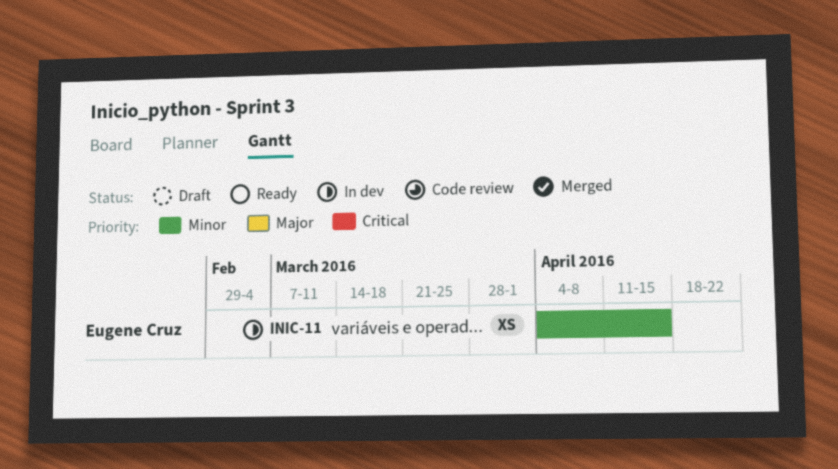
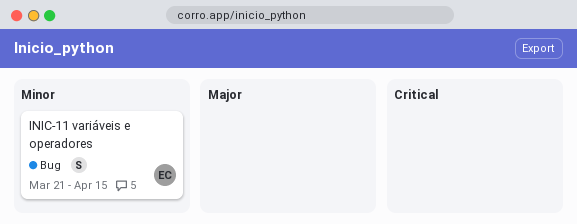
INIC-11, estimate: XS -> S
INIC-11, start: Apr 4 -> Mar 21

